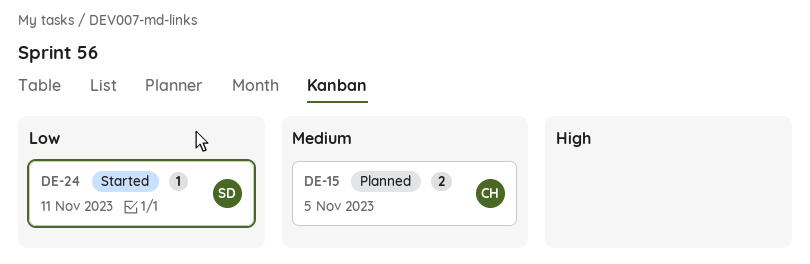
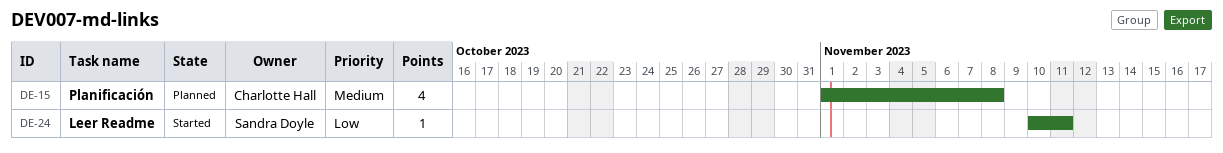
DE-15, estimate: 2 -> 4
DE-15, due: Nov 5 -> Nov 8

